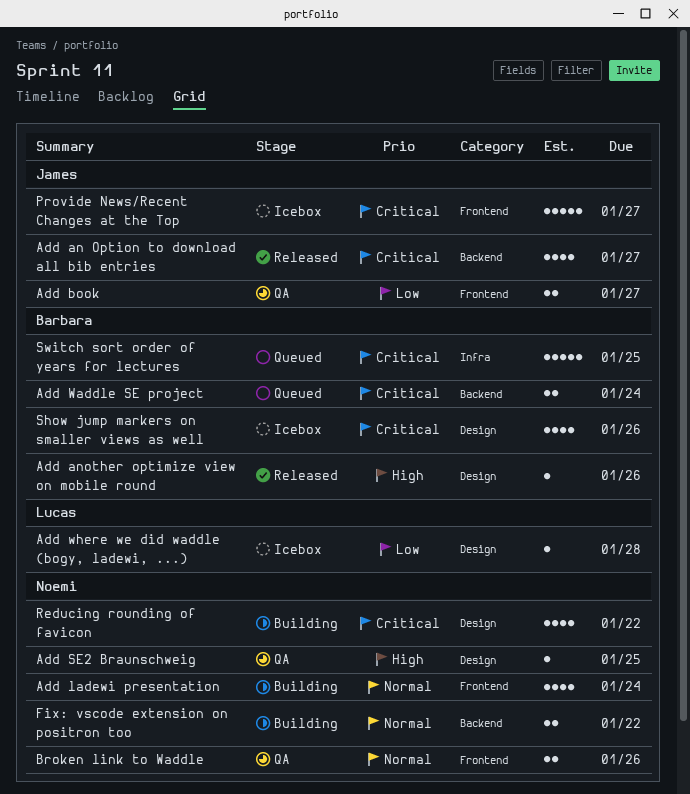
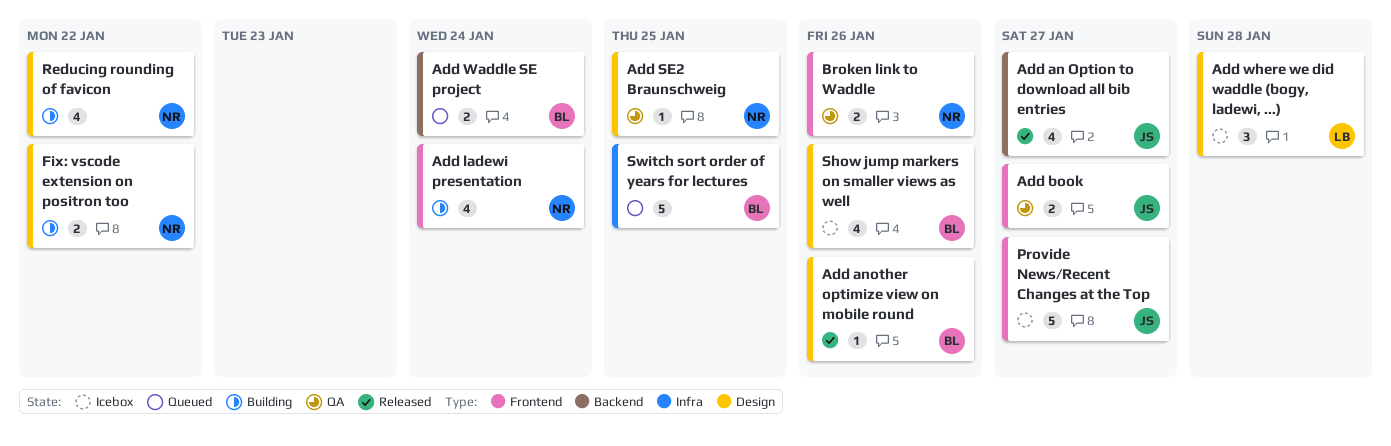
Add where we did waddle (bogy, ladewi, ...), estimate: 1 -> 3
Fix: vscode extension on positron too, label: Backend -> Design

